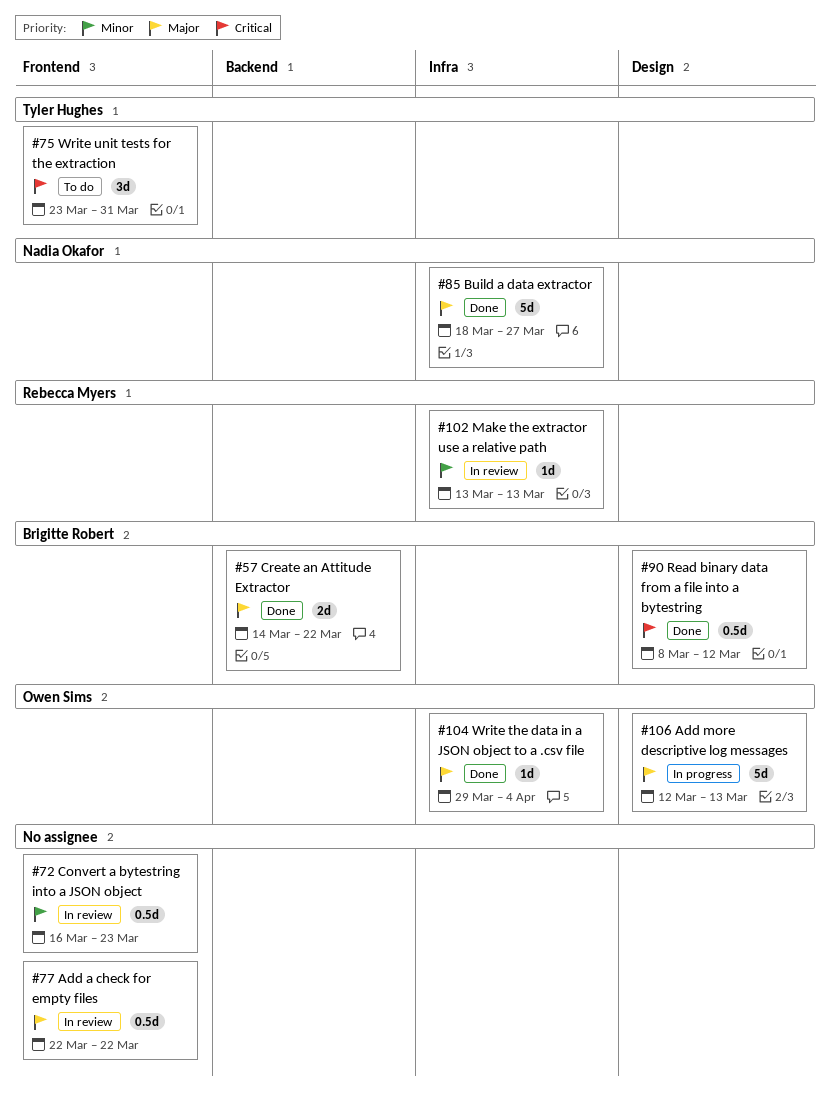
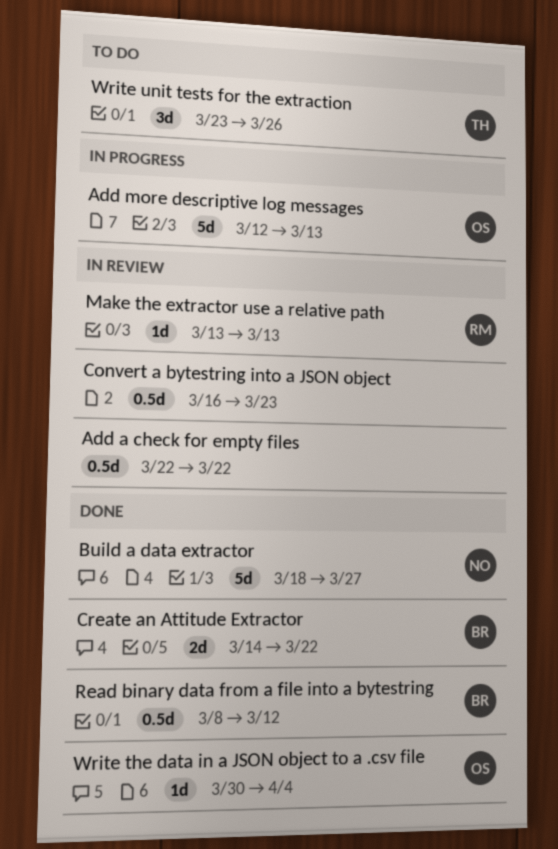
Write the data in a JSON object to a .csv file, start: Mar 29 -> Mar 30
Write unit tests for the extraction, due: Mar 31 -> Mar 26

